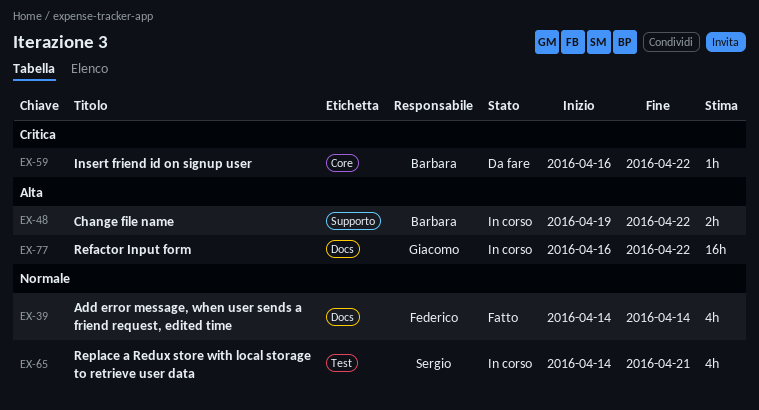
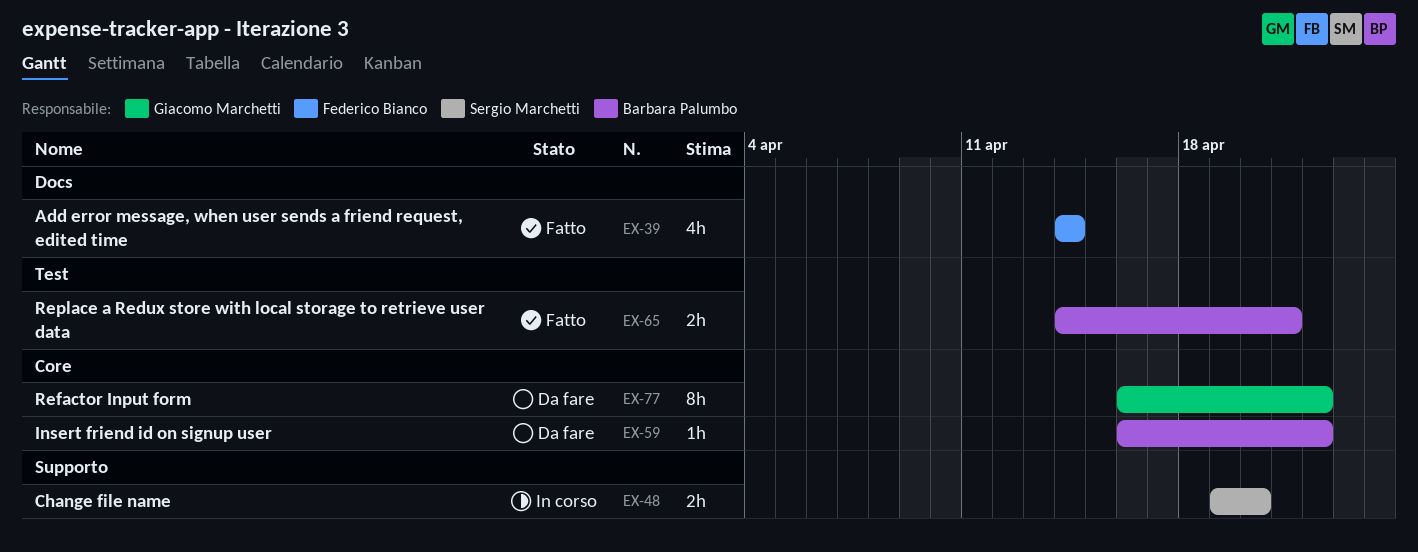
EX-48, owner: Barbara Palumbo -> Sergio Marchetti
EX-48, due: Apr 22 -> Apr 20
EX-65, status: In corso -> Fatto
EX-65, owner: Sergio Marchetti -> Barbara Palumbo
EX-65, estimate: 4h -> 2h
EX-77, status: In corso -> Da fare
EX-77, label: Docs -> Core
EX-77, estimate: 16h -> 8h

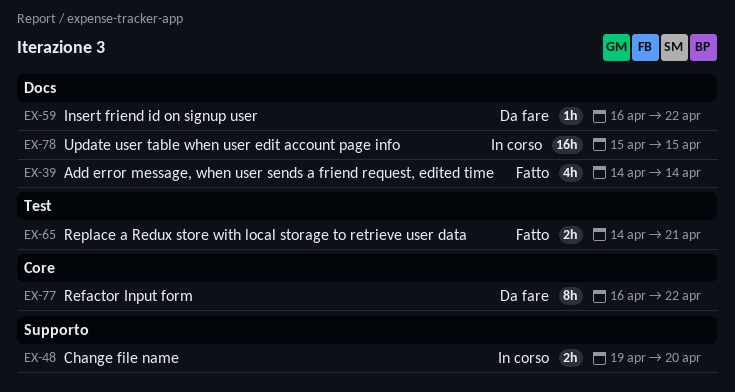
EX-59, label: Core -> Docs
EX-78: none -> present

